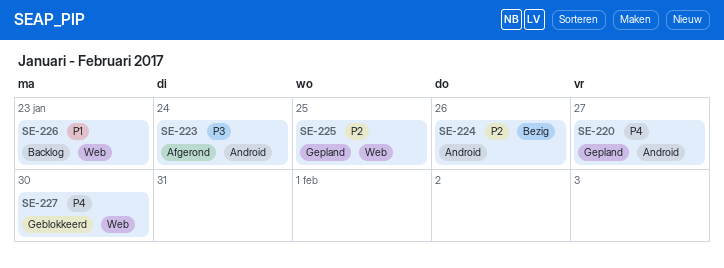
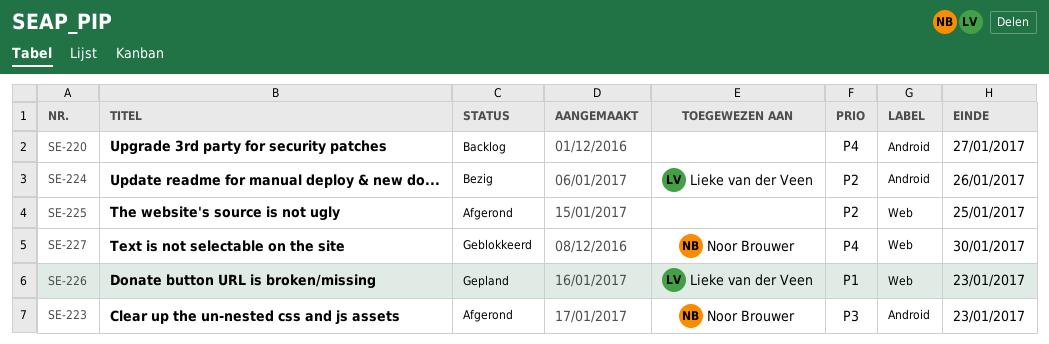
SE-220, status: Gepland -> Backlog
SE-223, due: Jan 24 -> Jan 23
SE-225, status: Gepland -> Afgerond
SE-226, status: Backlog -> Gepland

